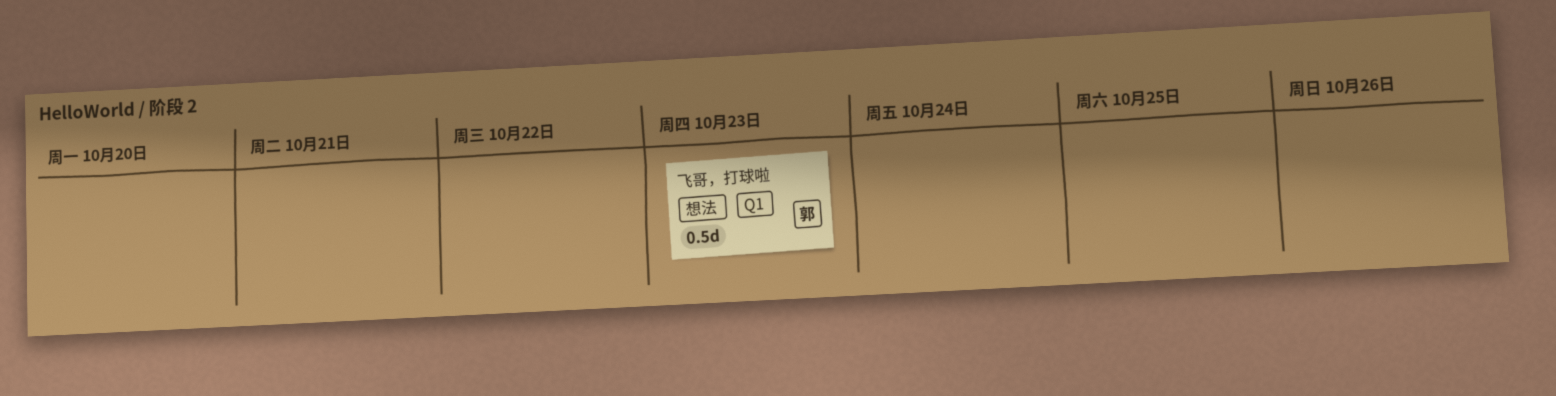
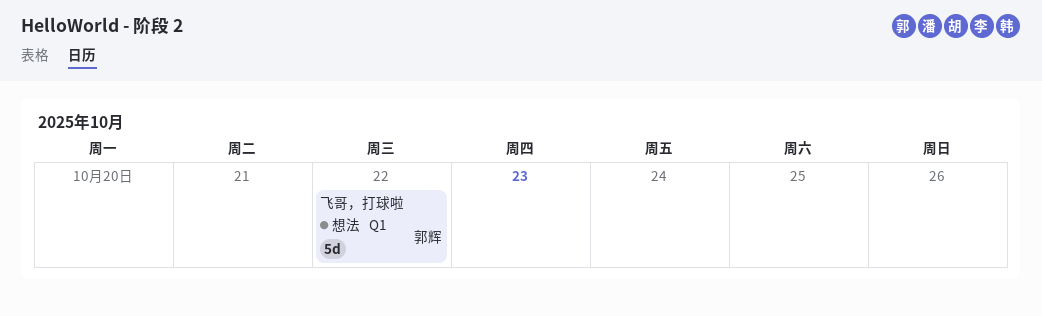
飞哥，打球啦, estimate: 0.5d -> 5d
飞哥，打球啦, due: Oct 23 -> Oct 22

